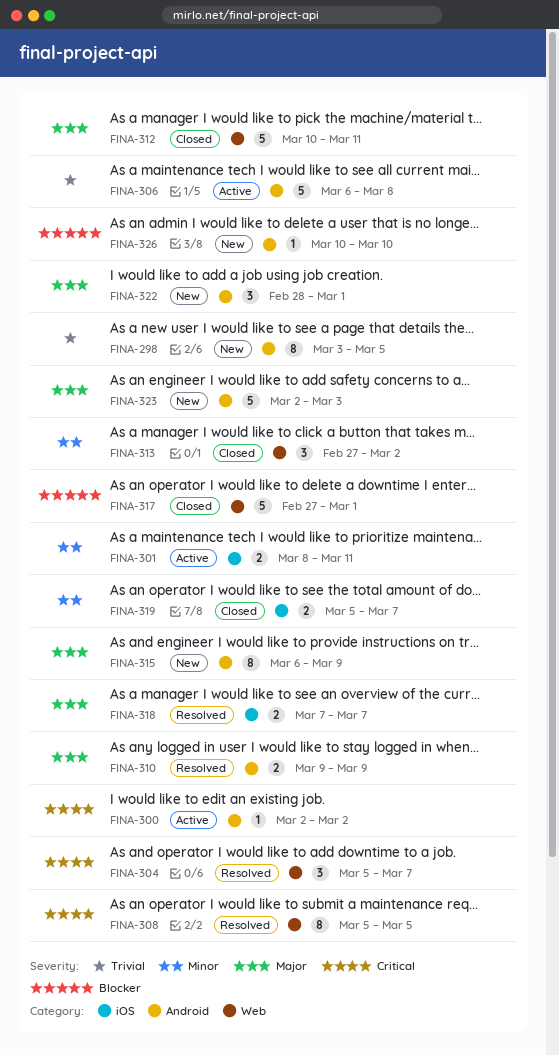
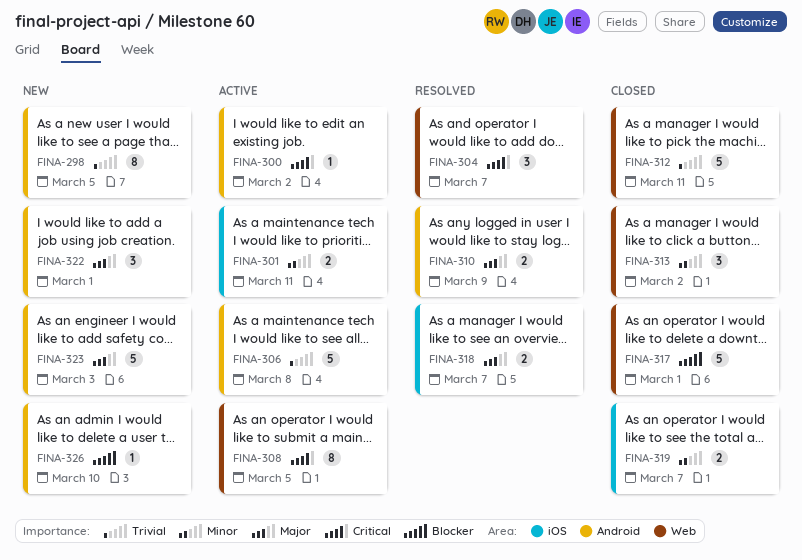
FINA-308, status: Resolved -> Active
FINA-312, priority: Major -> Trivial
FINA-315: present -> none

